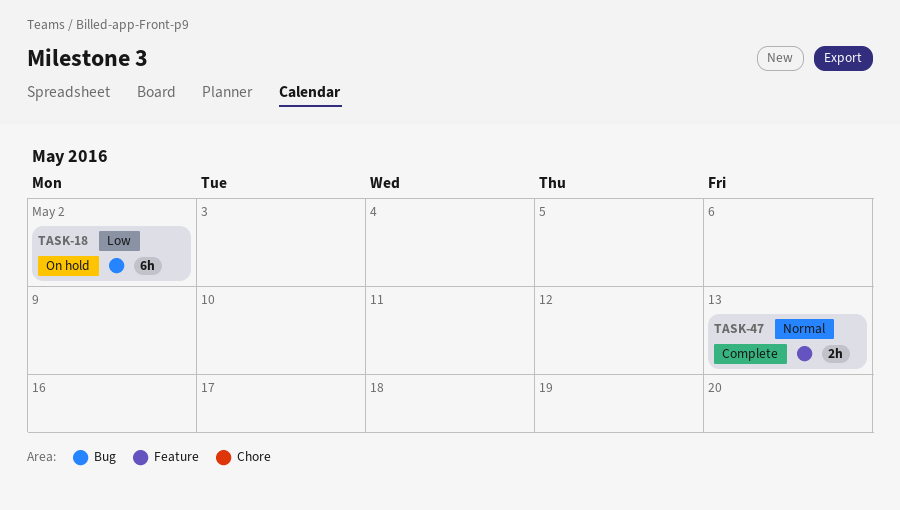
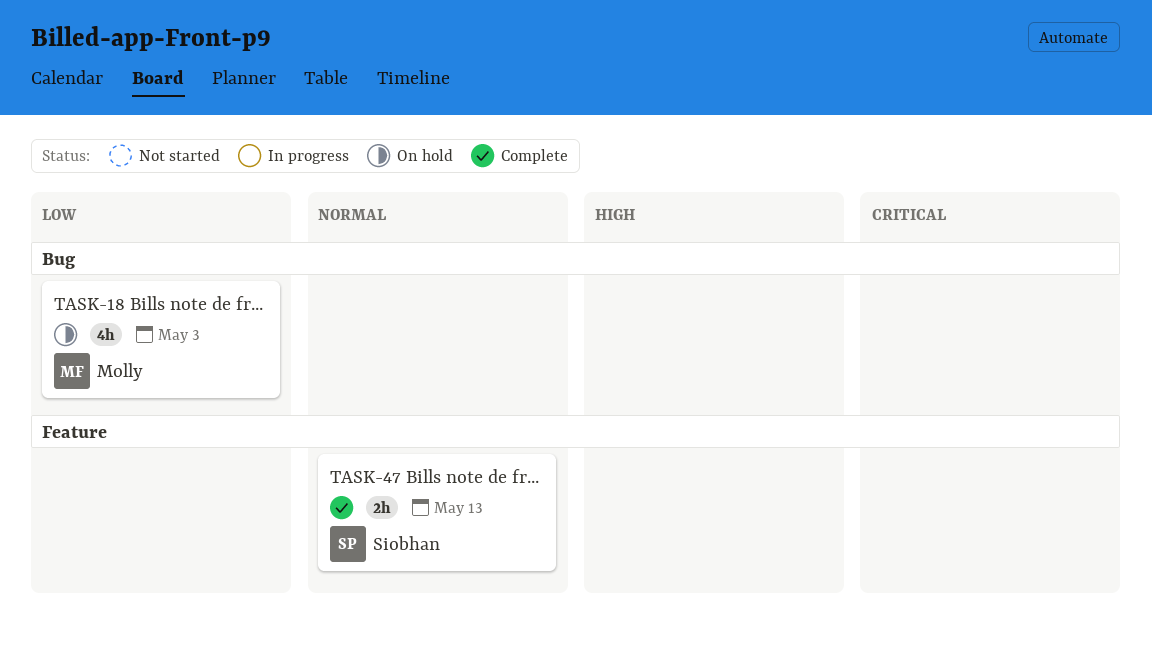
TASK-18, estimate: 6h -> 4h
TASK-18, due: May 2 -> May 3

